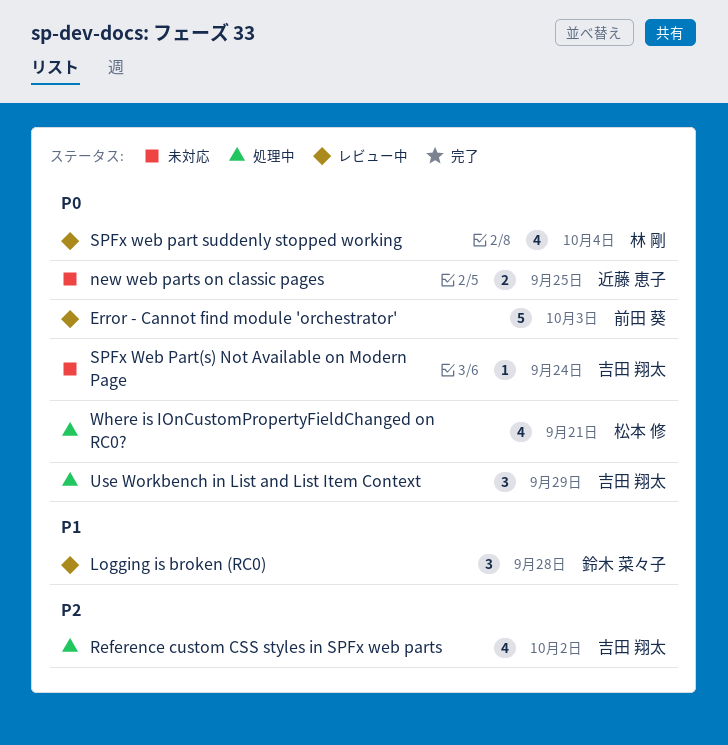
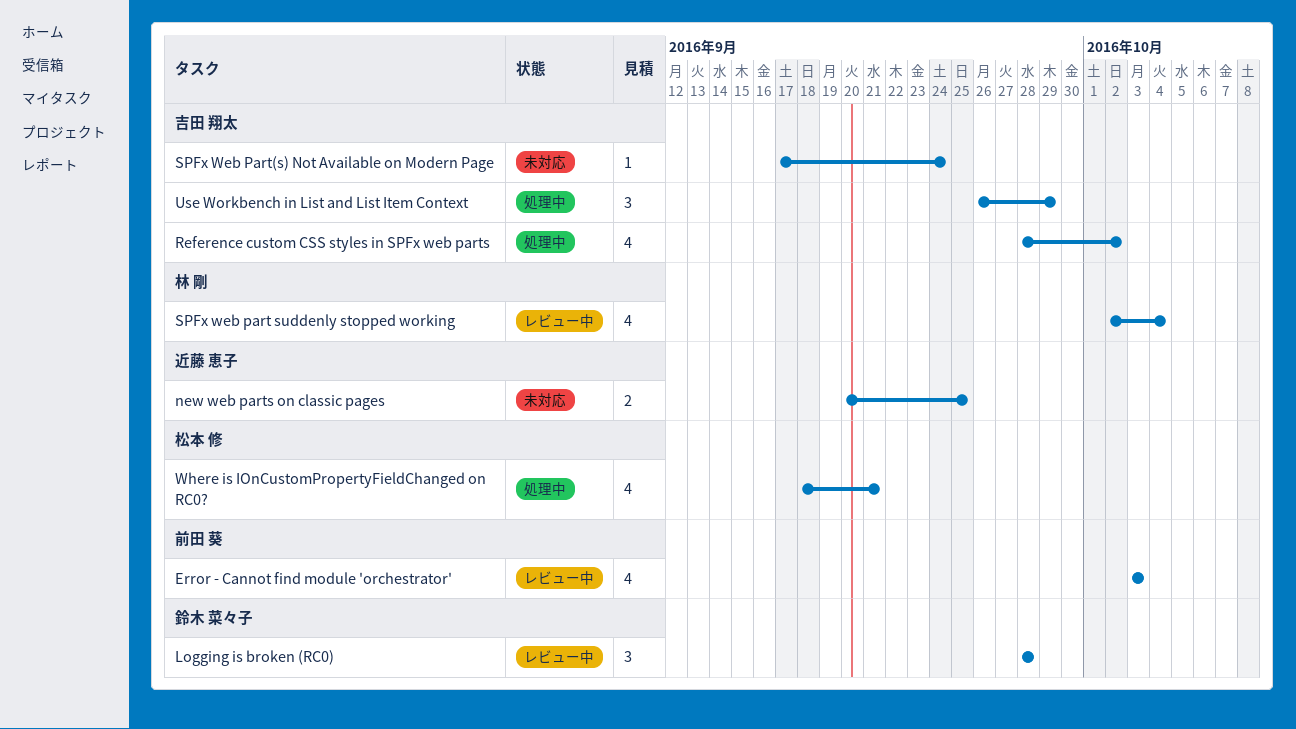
Error - Cannot find module 'orchestrator', estimate: 5 -> 4

